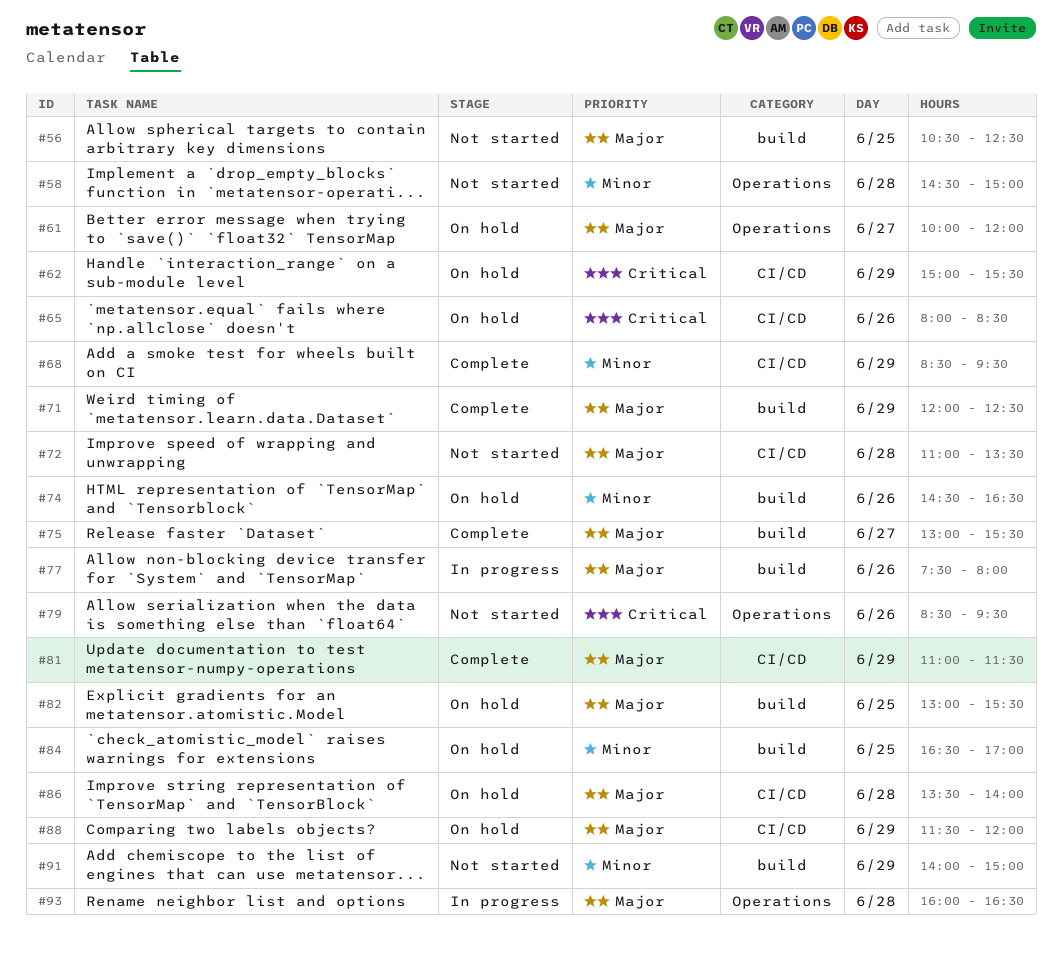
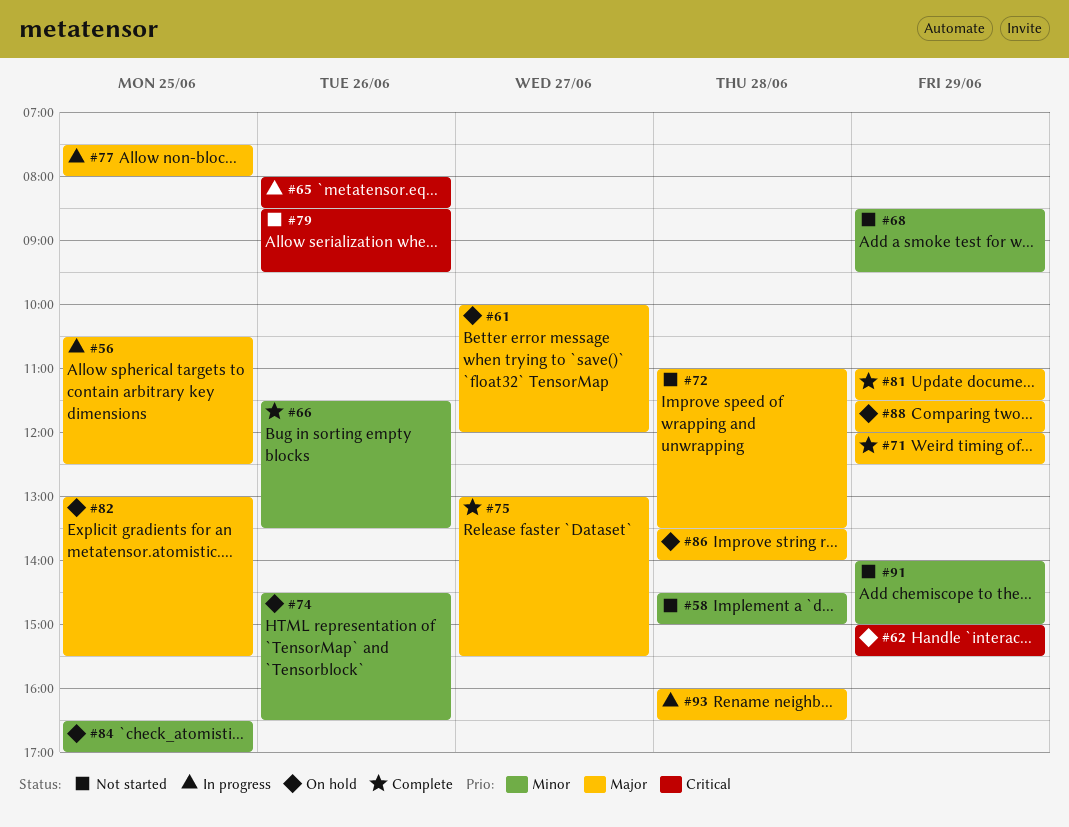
#56, status: Not started -> In progress
#65, status: On hold -> In progress
#66: none -> present
#68, status: Complete -> Not started
#77, day: Jun 26 -> Jun 25

